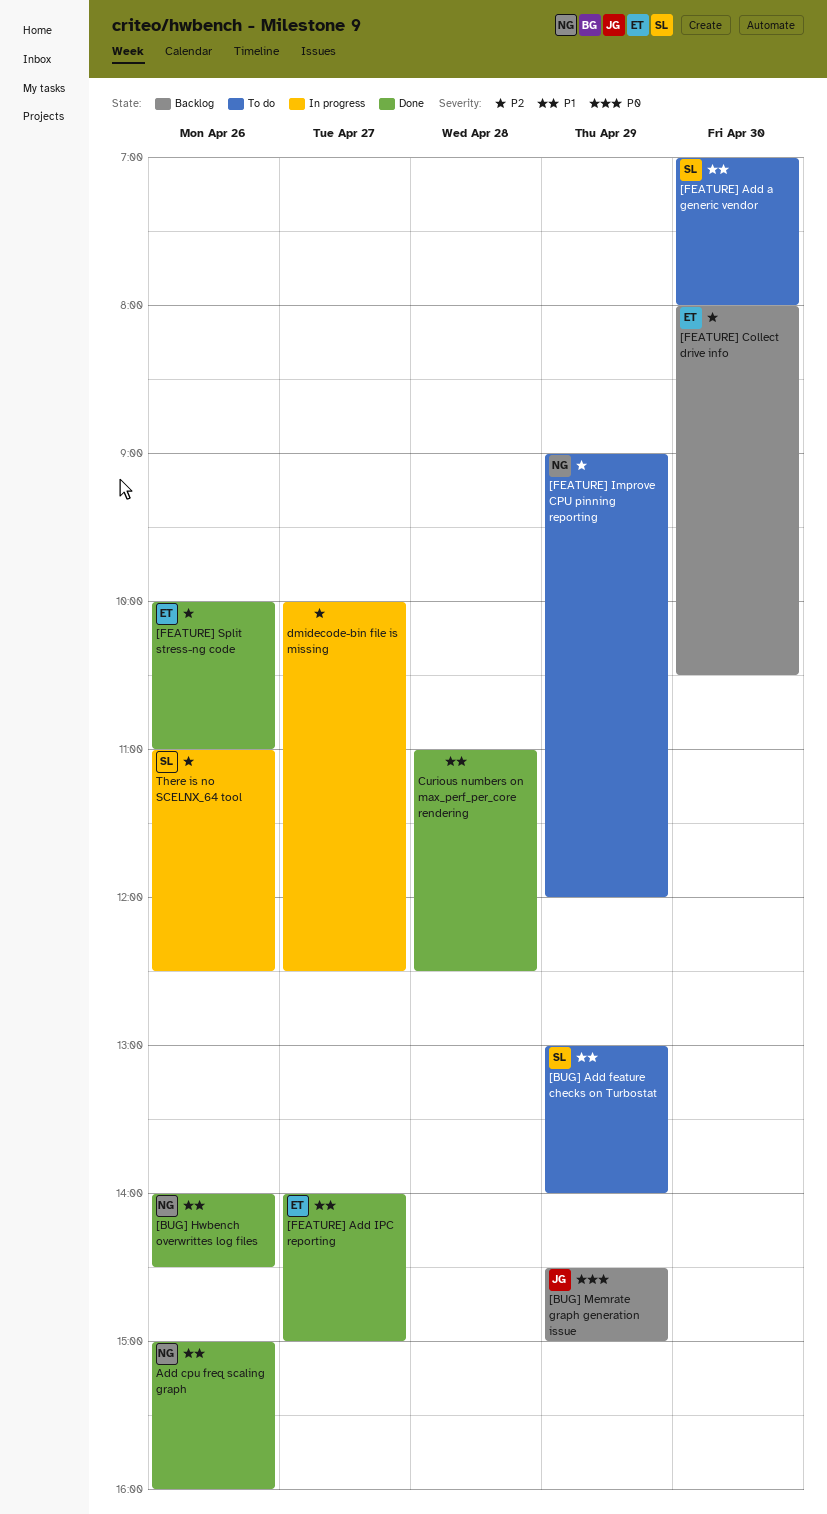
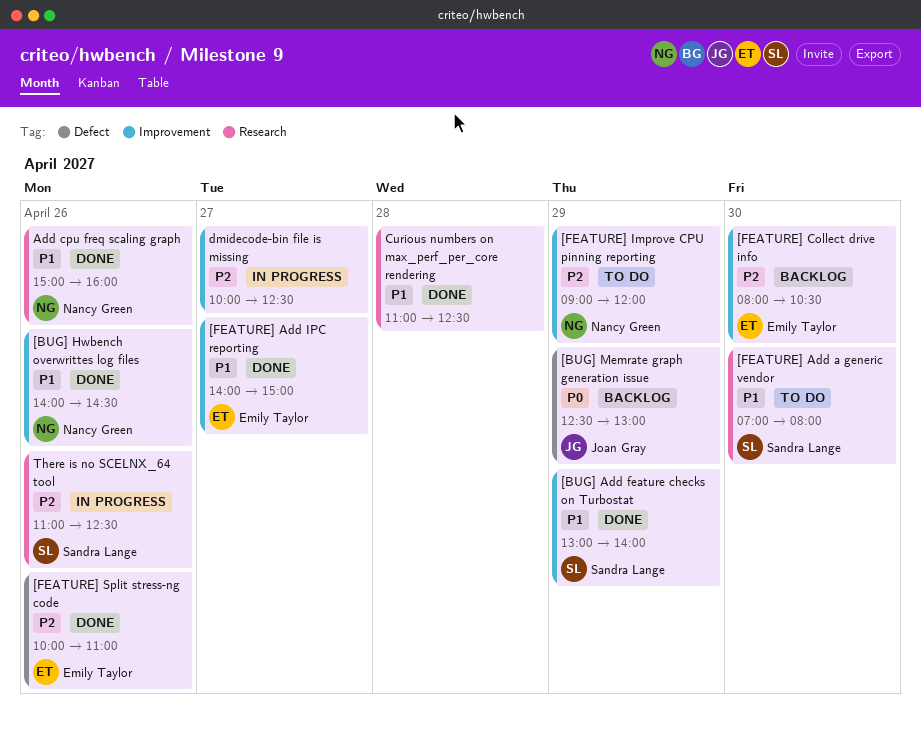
[BUG] Add feature checks on Turbostat, status: To do -> Done
[BUG] Memrate graph generation issue, begins: 14:30 -> 12:30
[BUG] Memrate graph generation issue, ends: 15:00 -> 13:00

